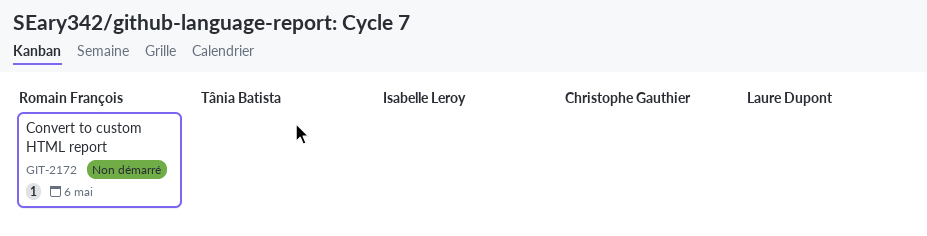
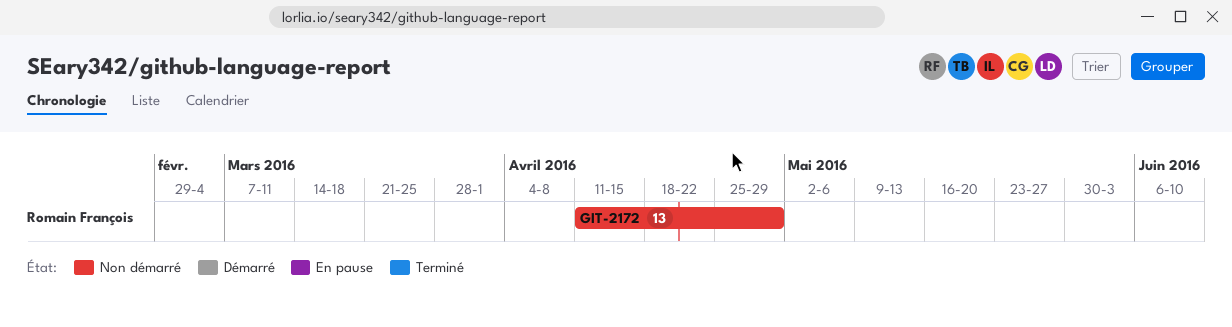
GIT-2172, estimate: 1 -> 13
GIT-2172, due: May 6 -> Apr 29

